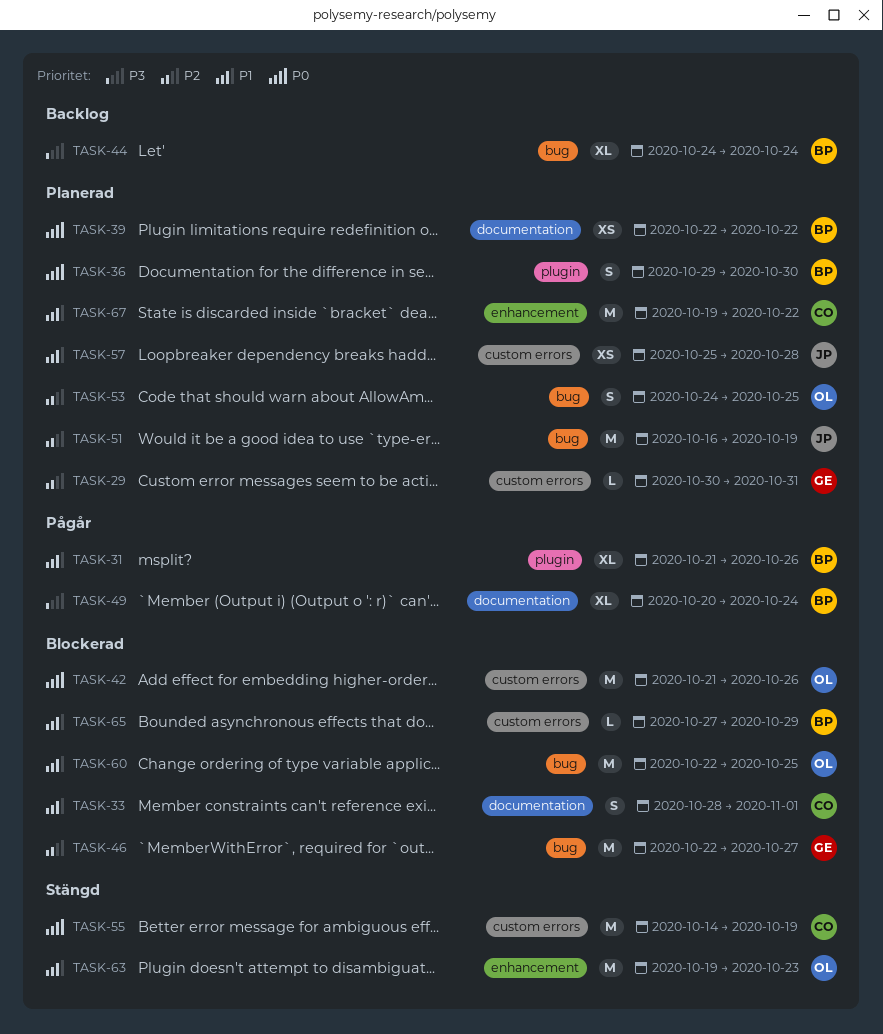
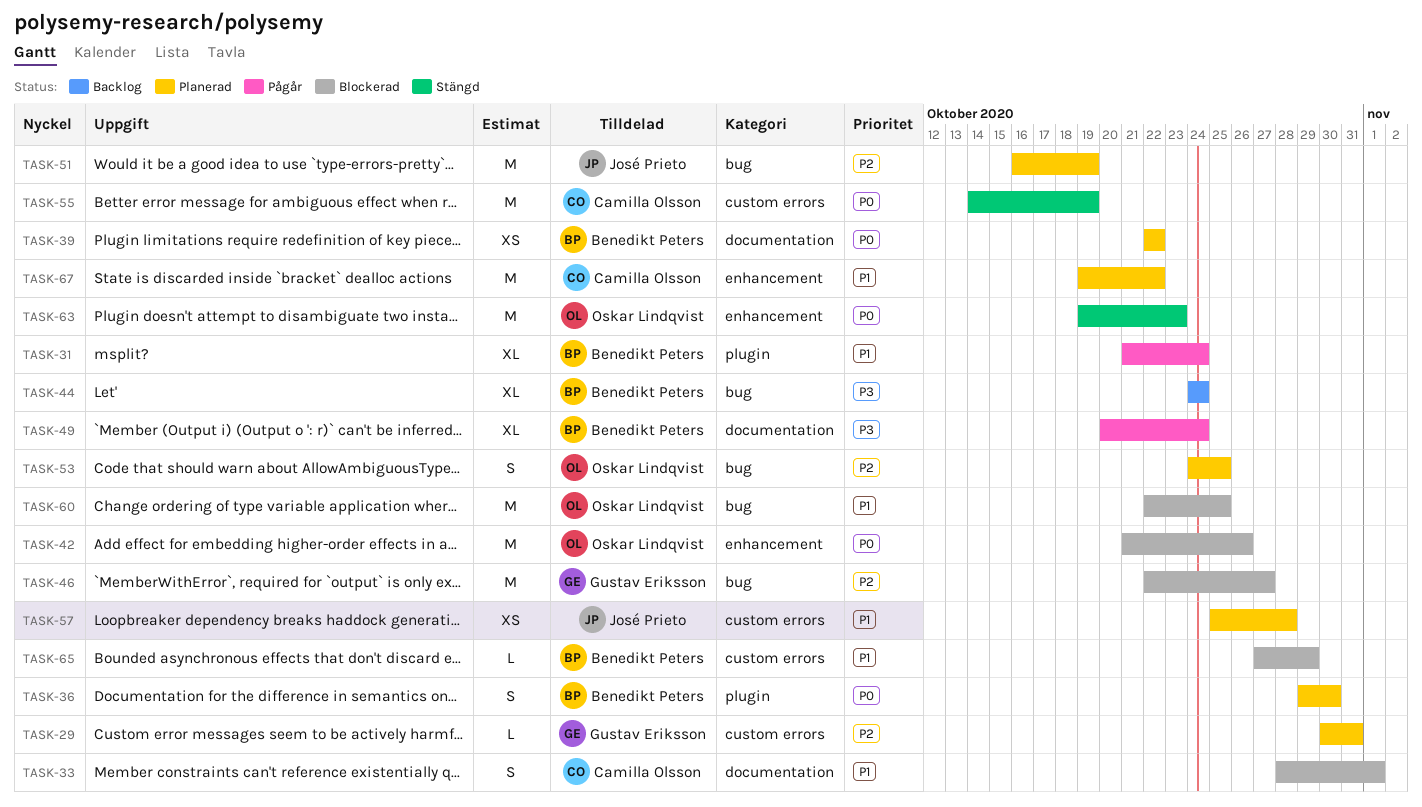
TASK-31, due: Oct 26 -> Oct 24
TASK-42, label: custom errors -> enhancement
TASK-63, priority: P1 -> P0

